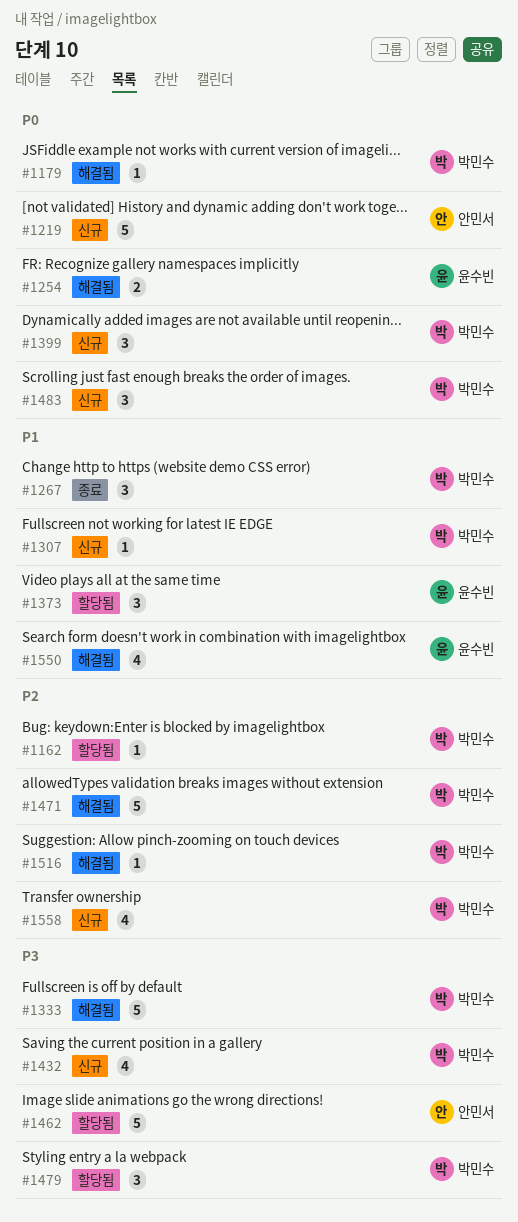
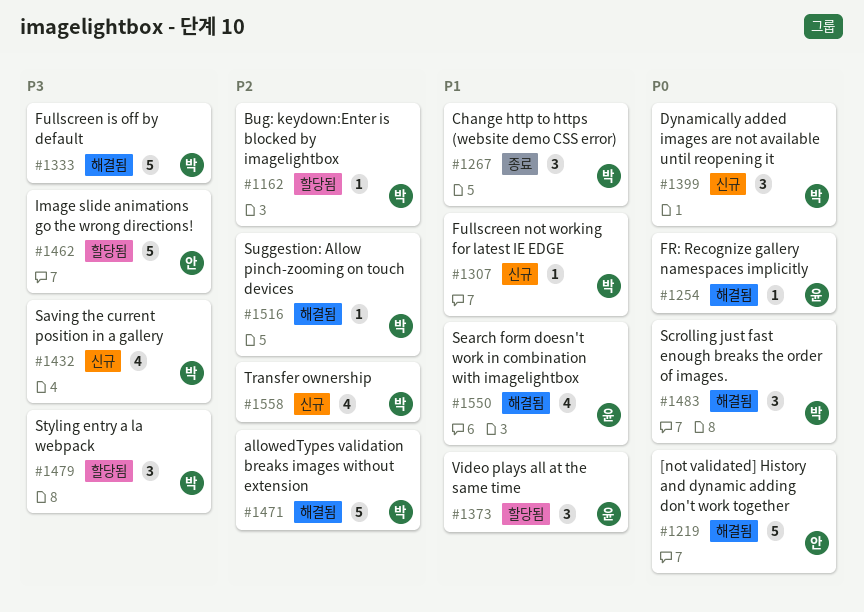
#1179: present -> none
#1219, status: 신규 -> 해결됨
#1254, estimate: 2 -> 1
#1483, status: 신규 -> 해결됨

